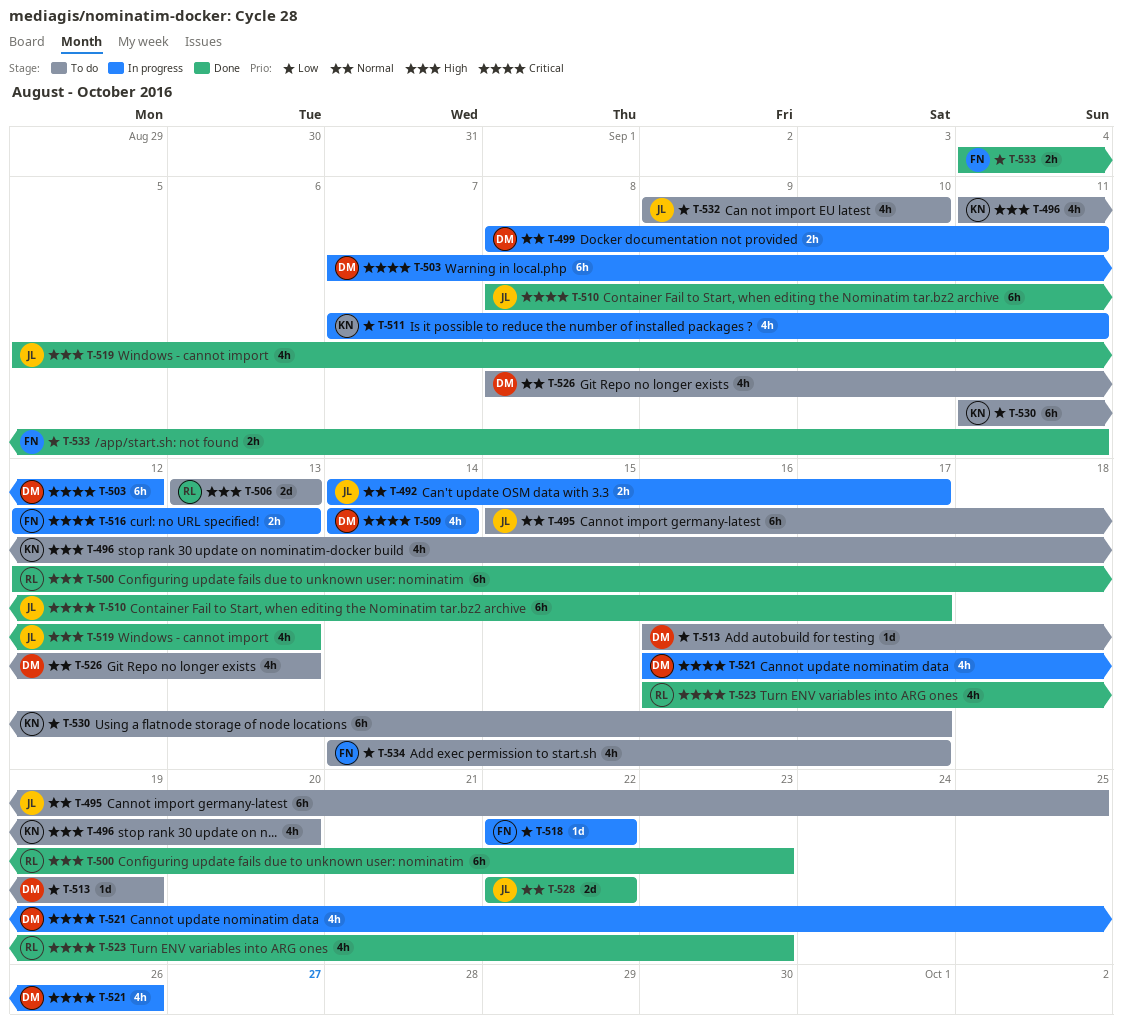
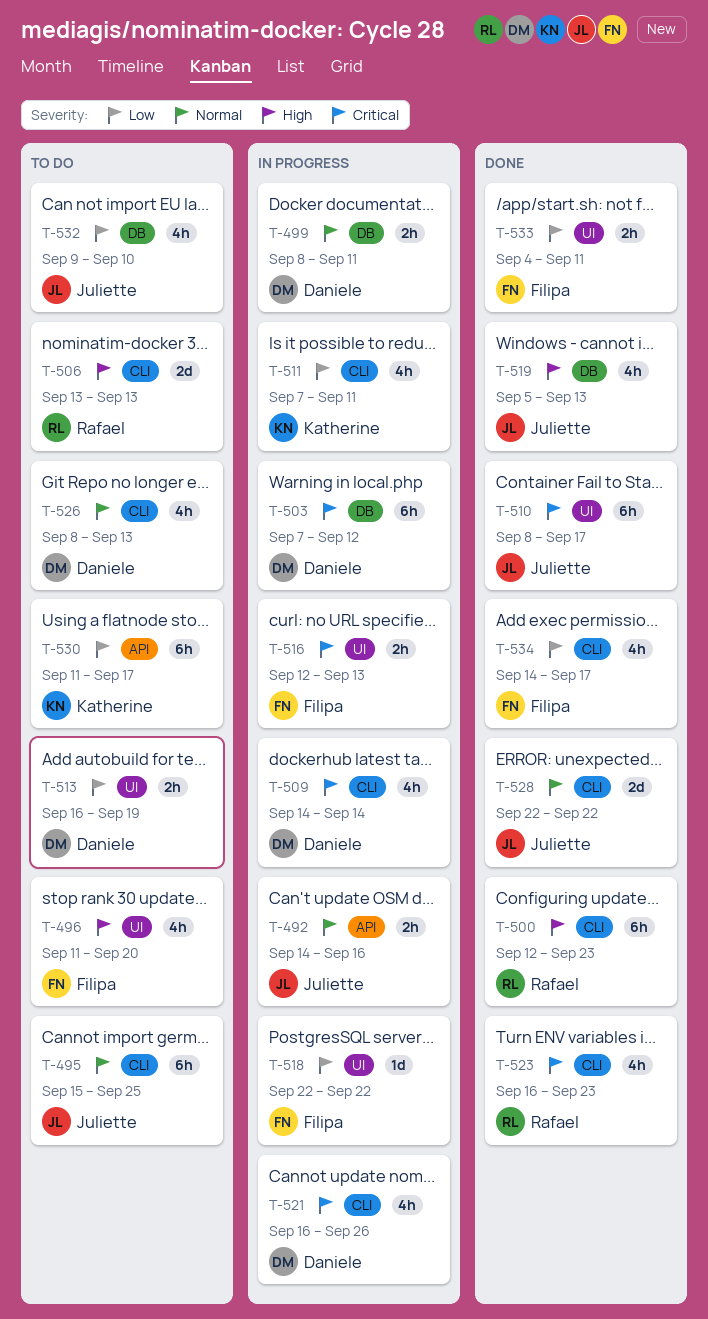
T-492, due: Sep 17 -> Sep 16
T-496, owner: Katherine -> Filipa
T-513, estimate: 1d -> 2h
T-534, status: To do -> Done

